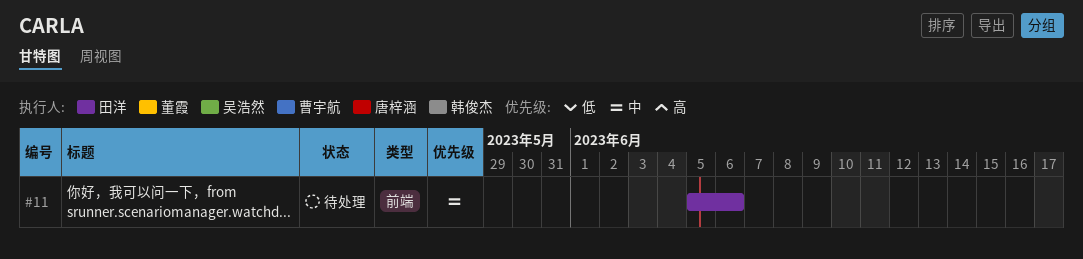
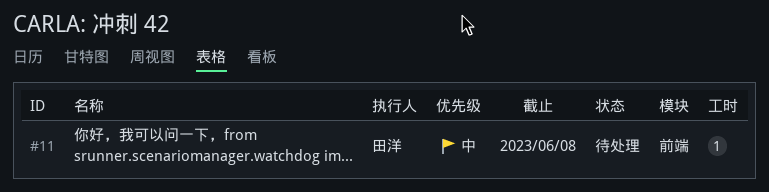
#11, due: Jun 6 -> Jun 8

